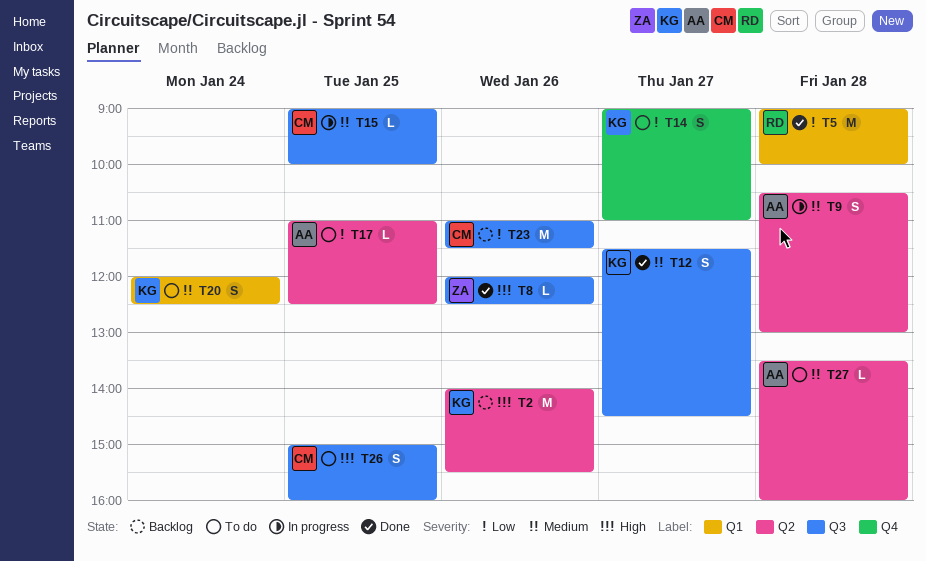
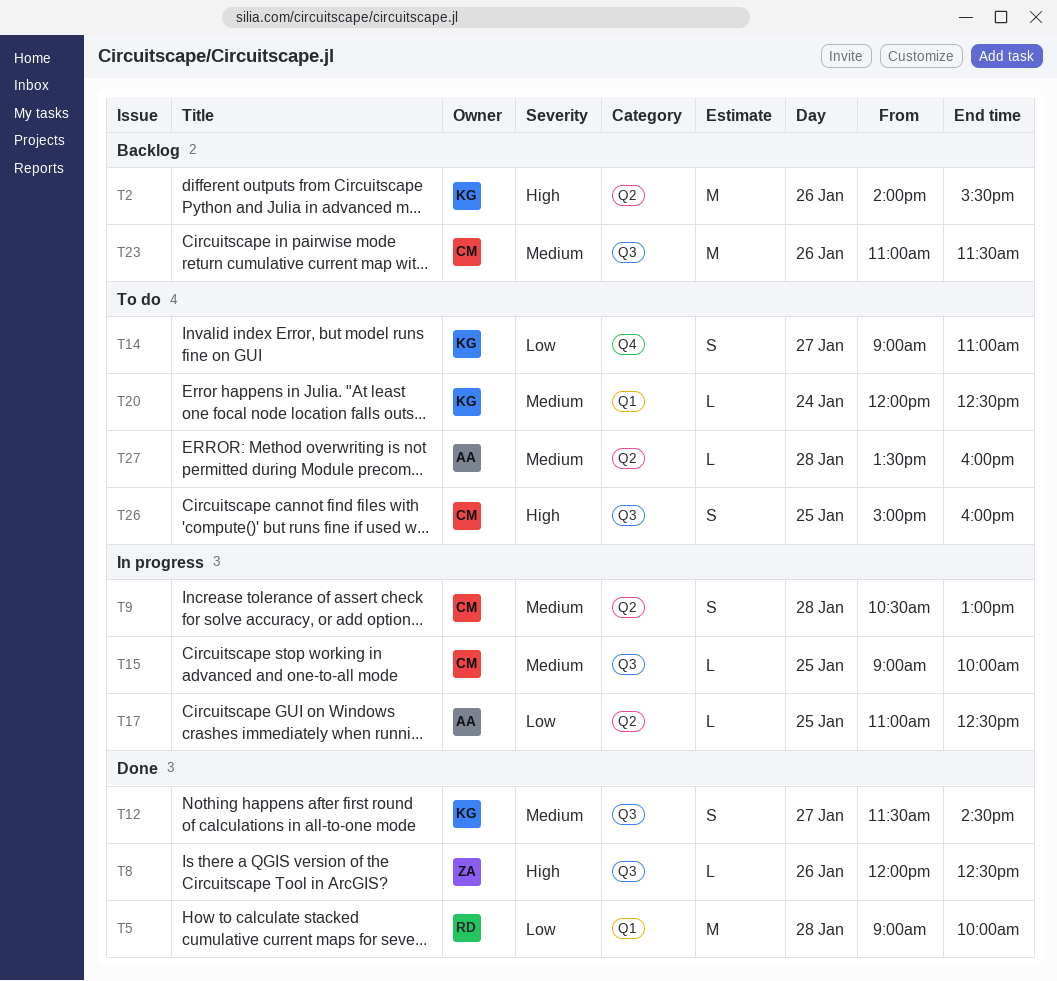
T9, owner: AA -> CM
T17, status: To do -> In progress
T20, estimate: S -> L
T23, priority: Low -> Medium

